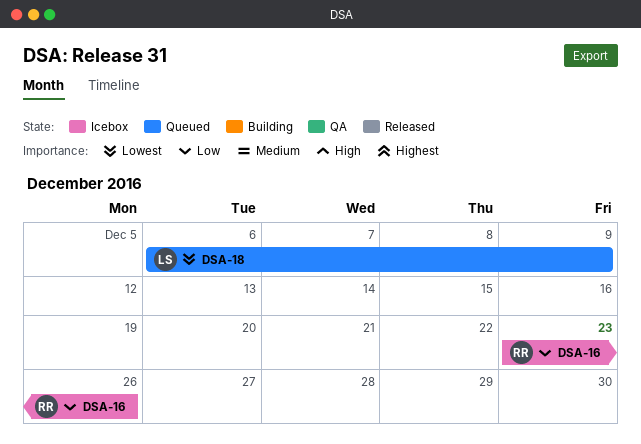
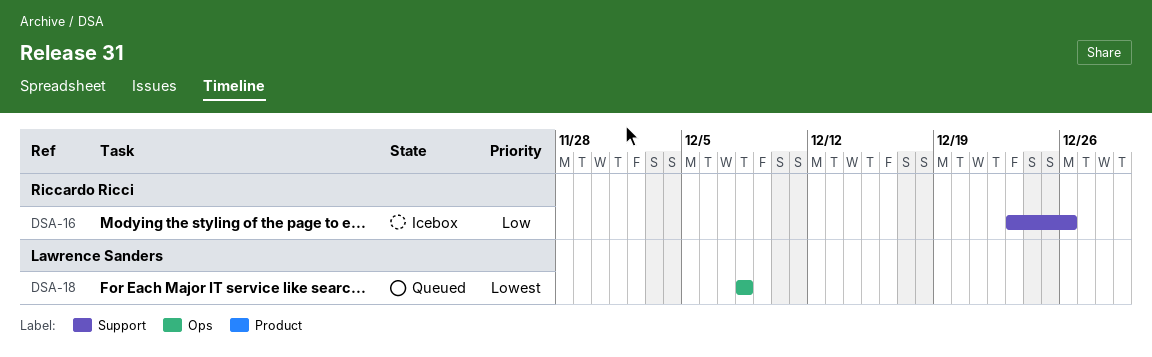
DSA-18, start: Dec 6 -> Dec 8
DSA-18, due: Dec 9 -> Dec 8

